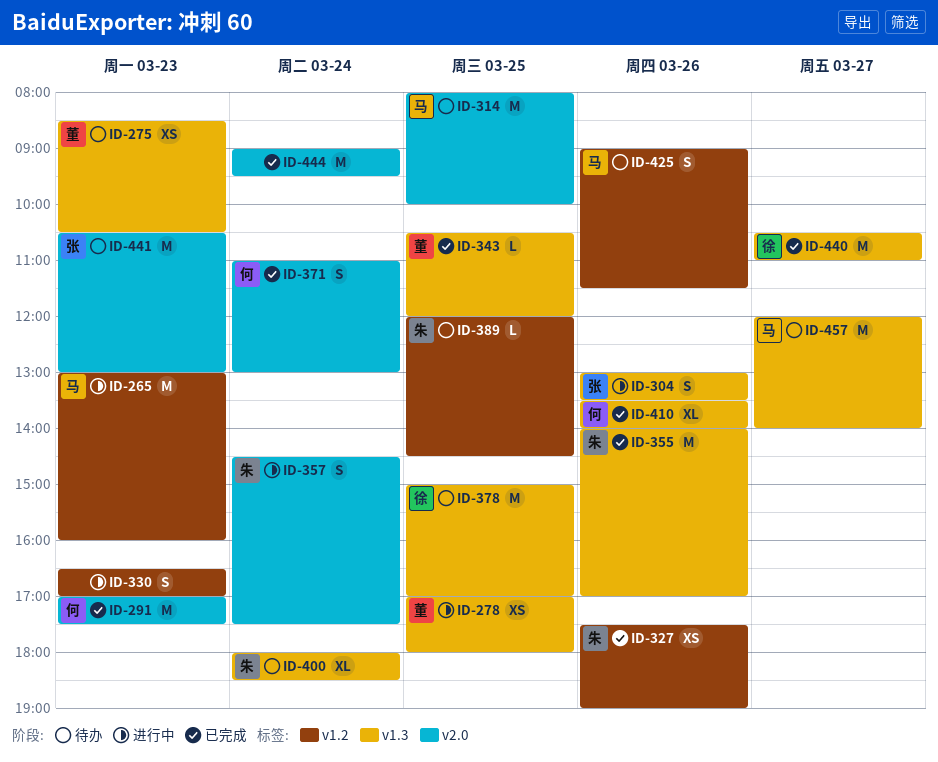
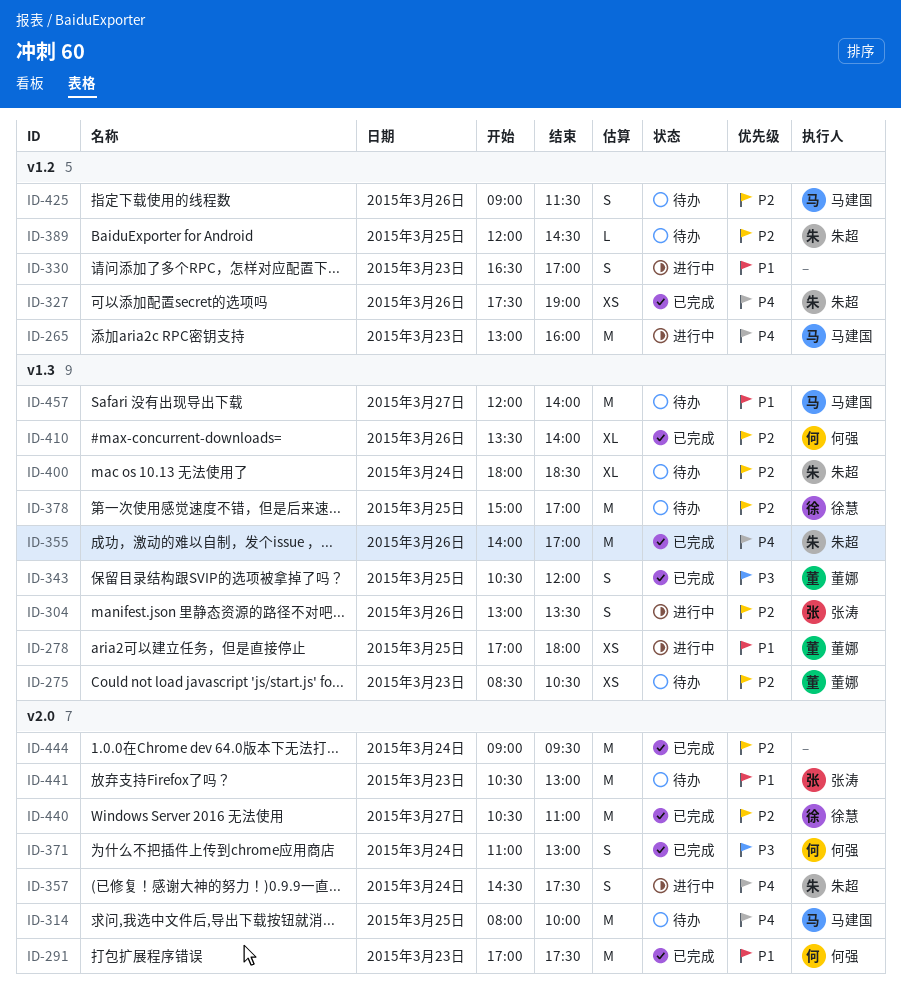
ID-343, estimate: L -> S
ID-440, label: v1.3 -> v2.0

